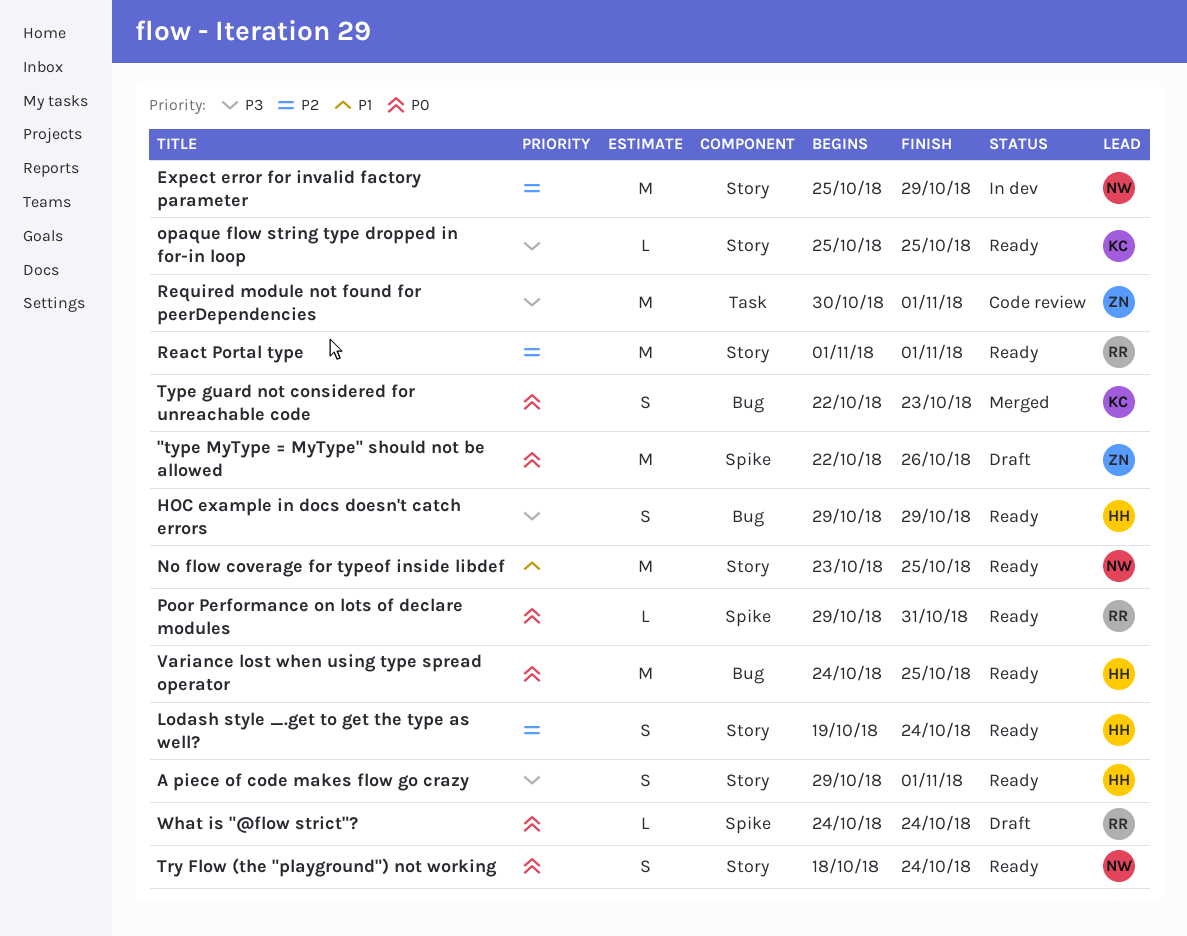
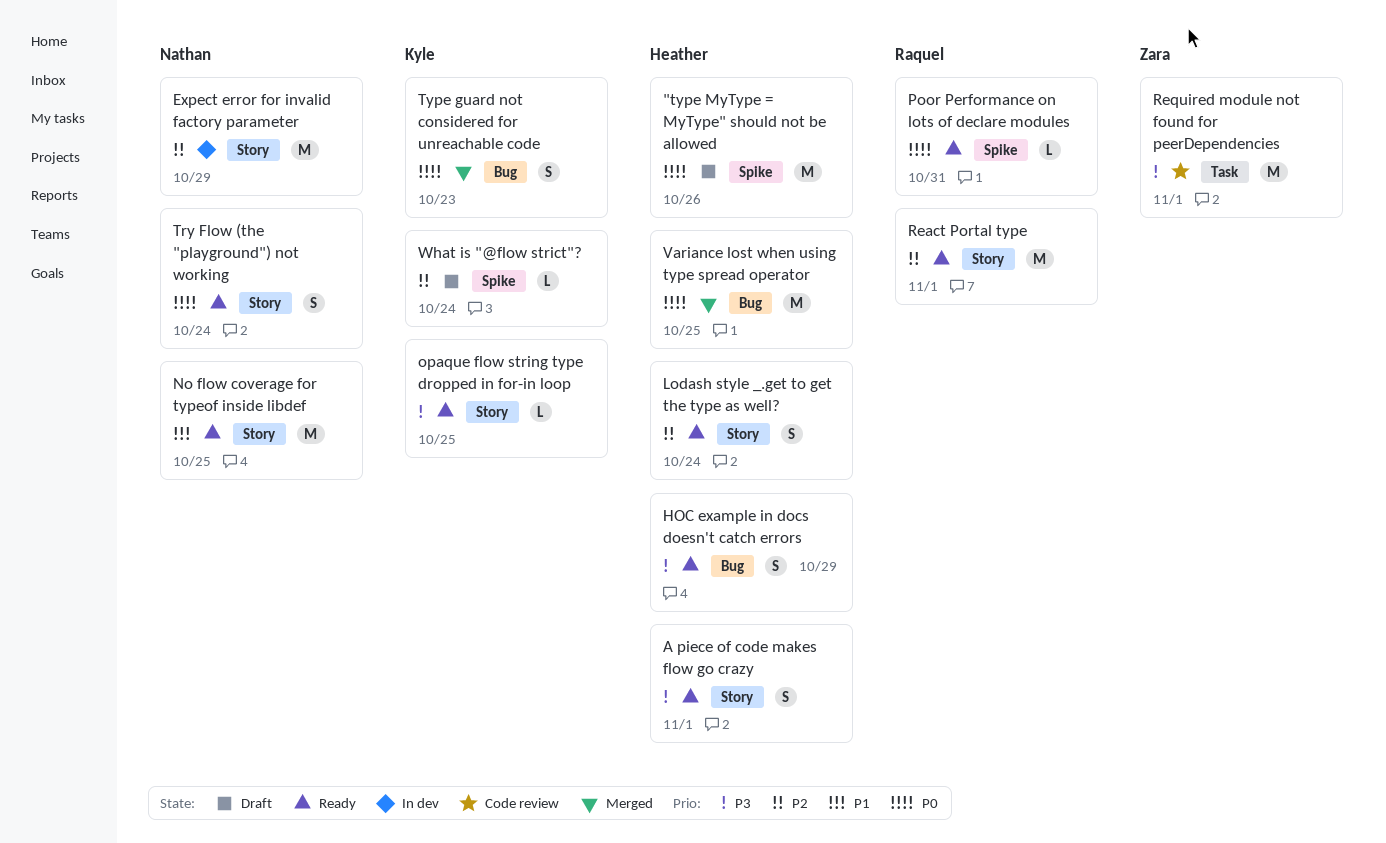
"type MyType = MyType" should not be allowed, owner: Zara -> Heather
Variance lost when using type spread operator, status: Ready -> Merged
What is "@flow strict"?, owner: Raquel -> Kyle
What is "@flow strict"?, priority: P0 -> P2

